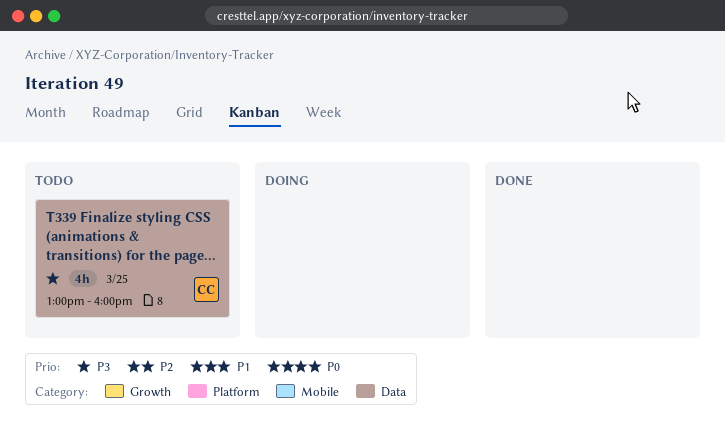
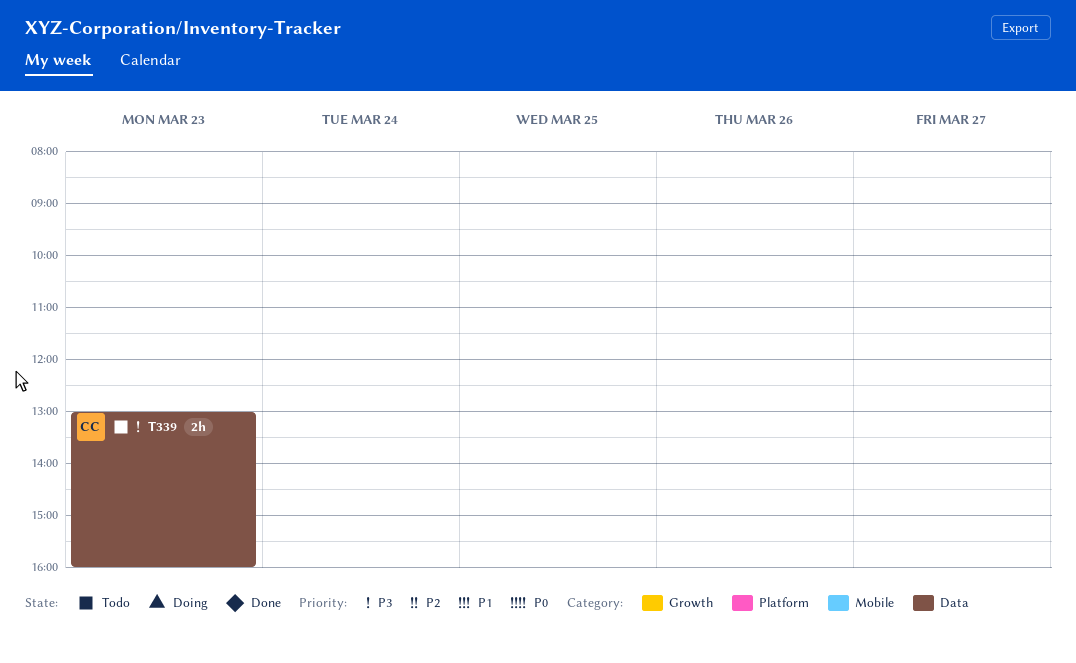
T339, estimate: 4h -> 2h
T339, day: Mar 25 -> Mar 23

